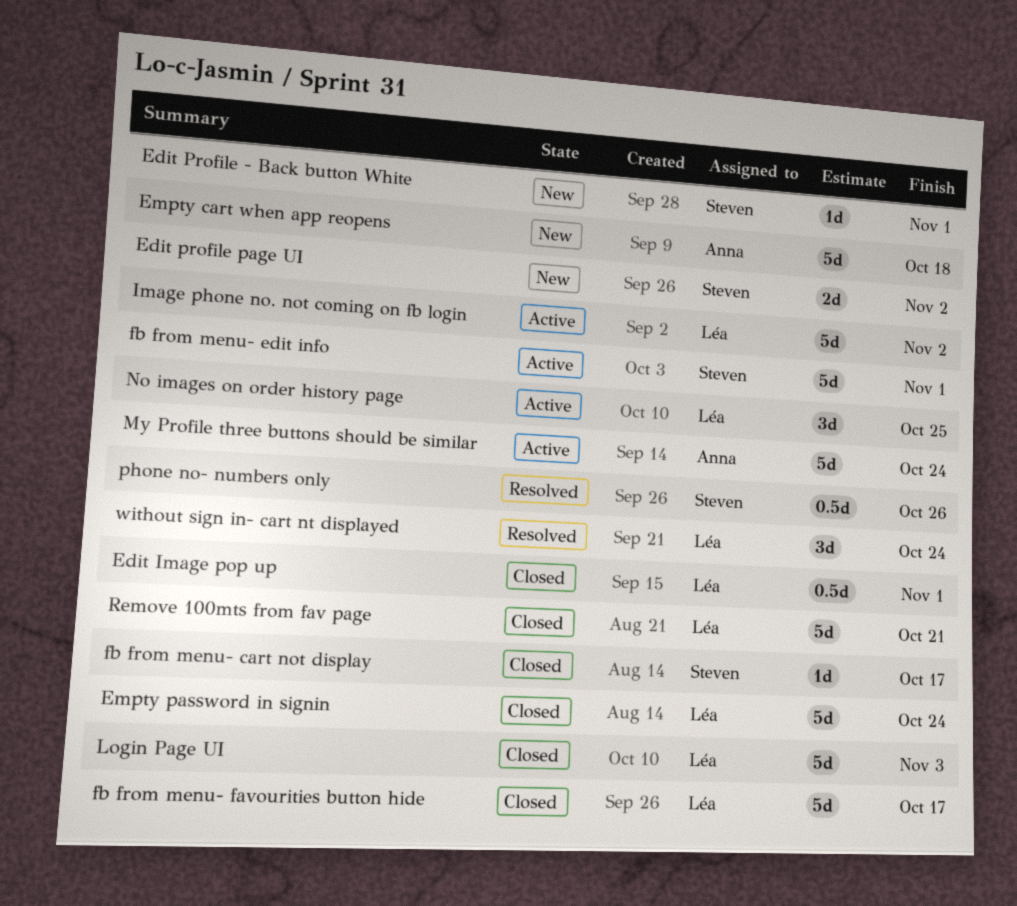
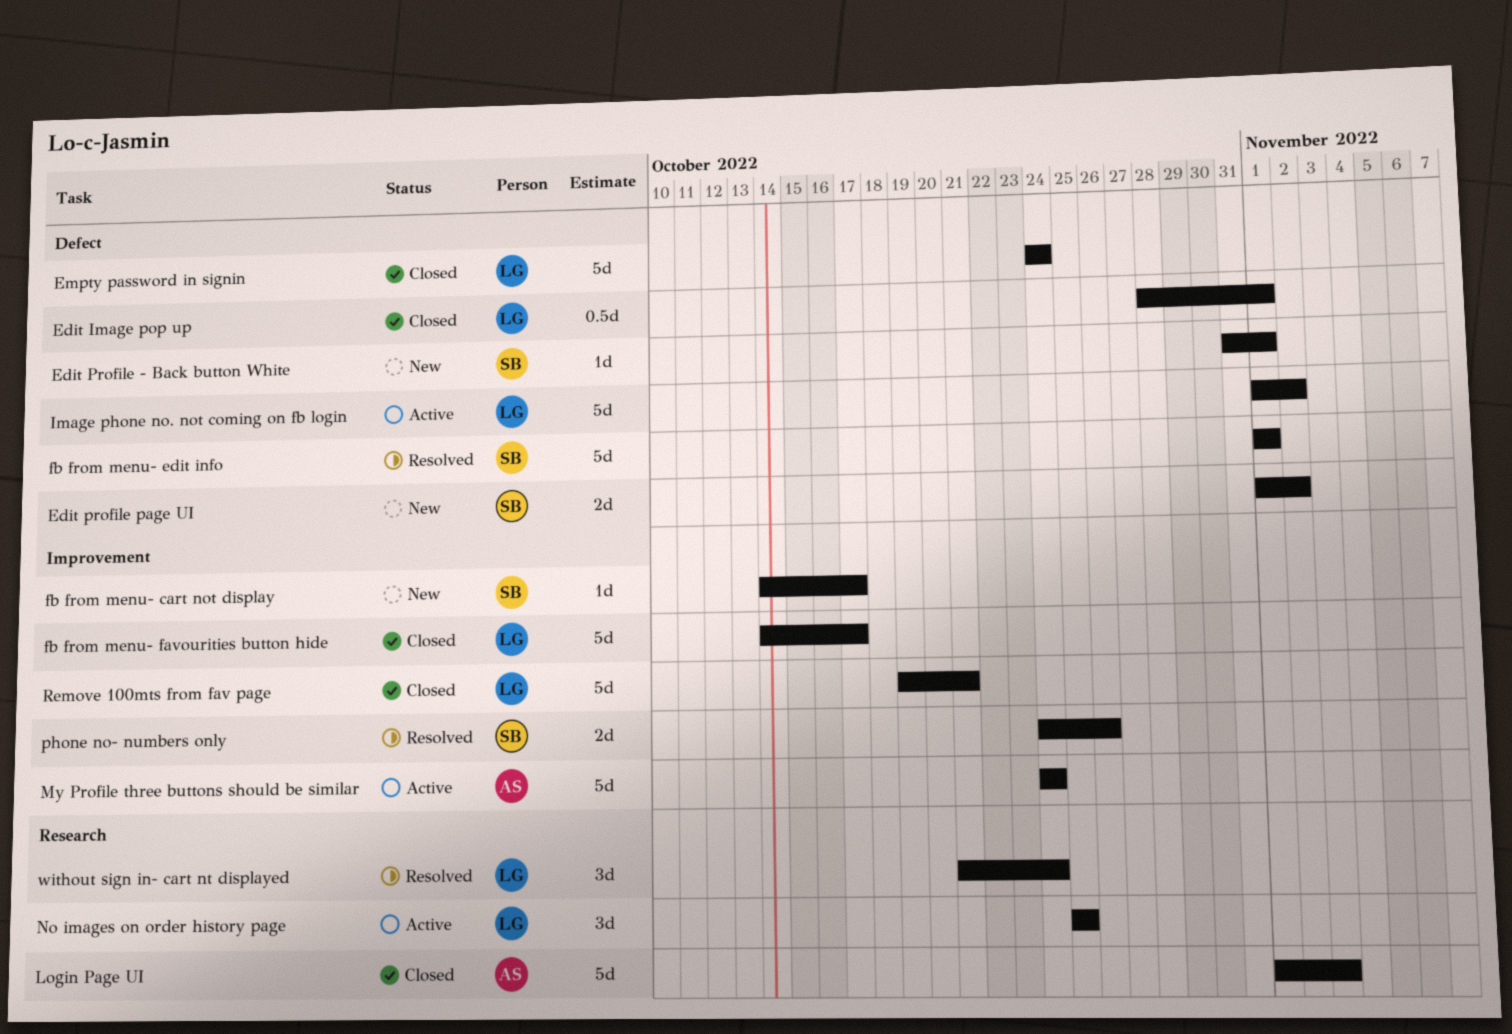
Empty cart when app reopens: present -> none
fb from menu- cart not display, status: Closed -> New
fb from menu- edit info, status: Active -> Resolved
Login Page UI, owner: Léa -> Anna
phone no- numbers only, estimate: 0.5d -> 2d

